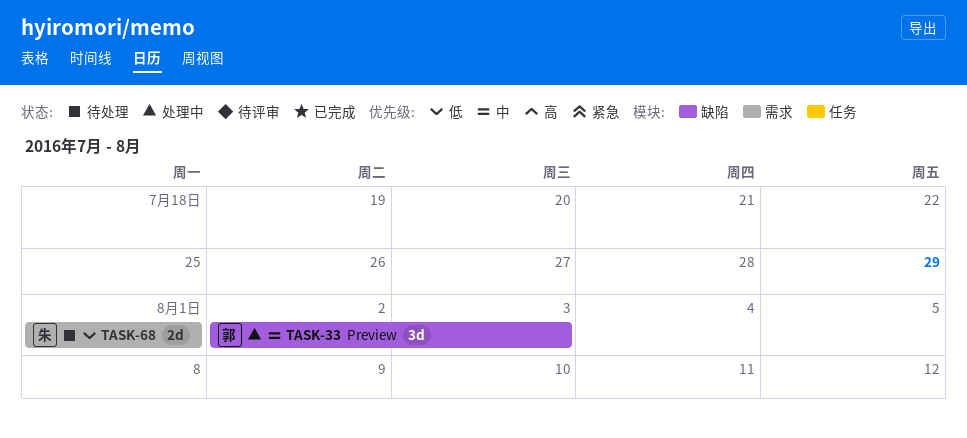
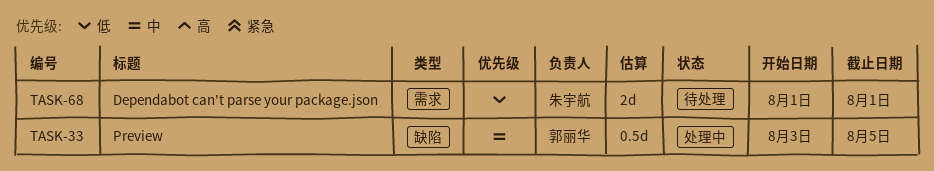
TASK-33, estimate: 3d -> 0.5d
TASK-33, start: Aug 2 -> Aug 3
TASK-33, due: Aug 3 -> Aug 5

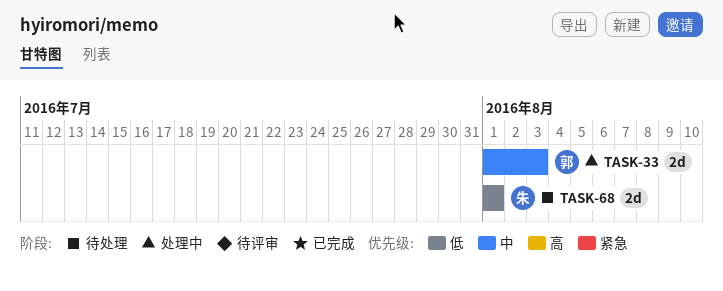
TASK-33, estimate: 0.5d -> 2d
TASK-33, start: Aug 3 -> Aug 1
TASK-33, due: Aug 5 -> Aug 3

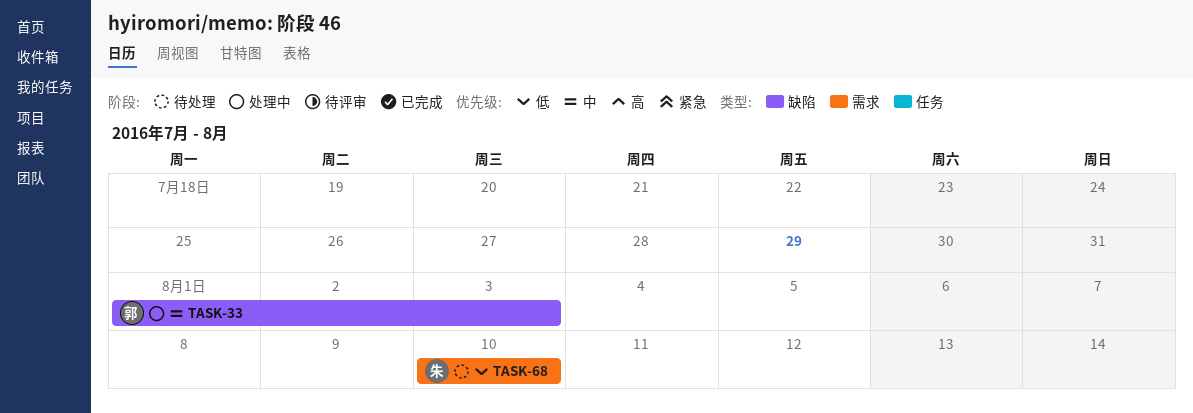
TASK-68, start: Aug 1 -> Aug 10
TASK-68, due: Aug 1 -> Aug 10

